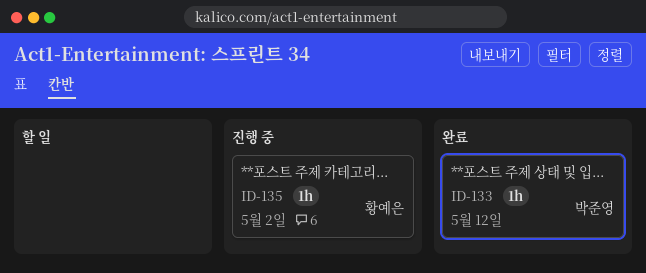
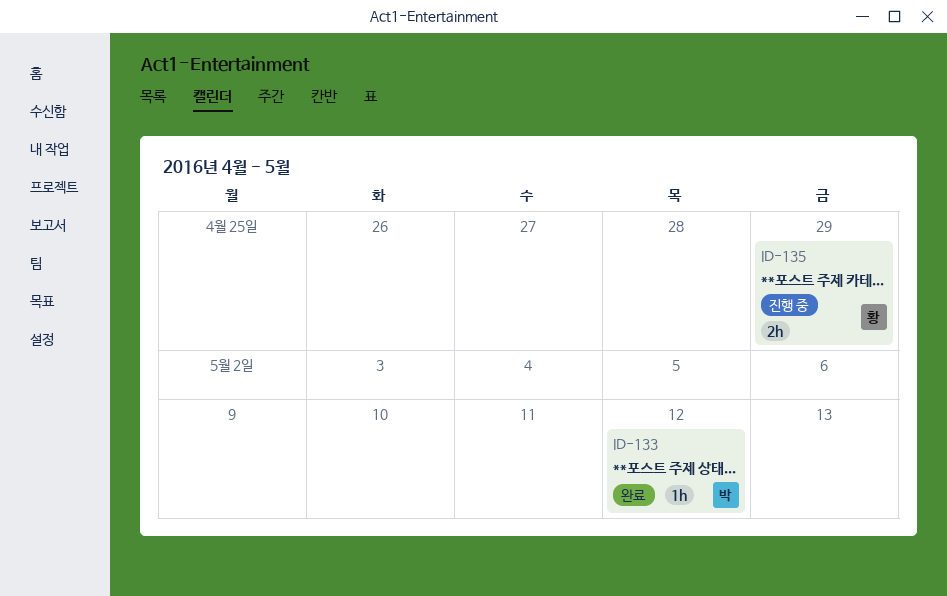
ID-135, estimate: 1h -> 2h
ID-135, due: May 2 -> Apr 29

